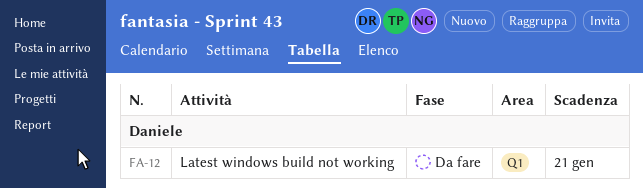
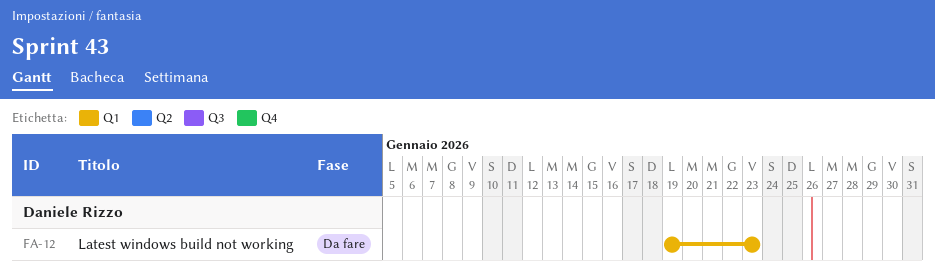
FA-12, due: Jan 21 -> Jan 23

